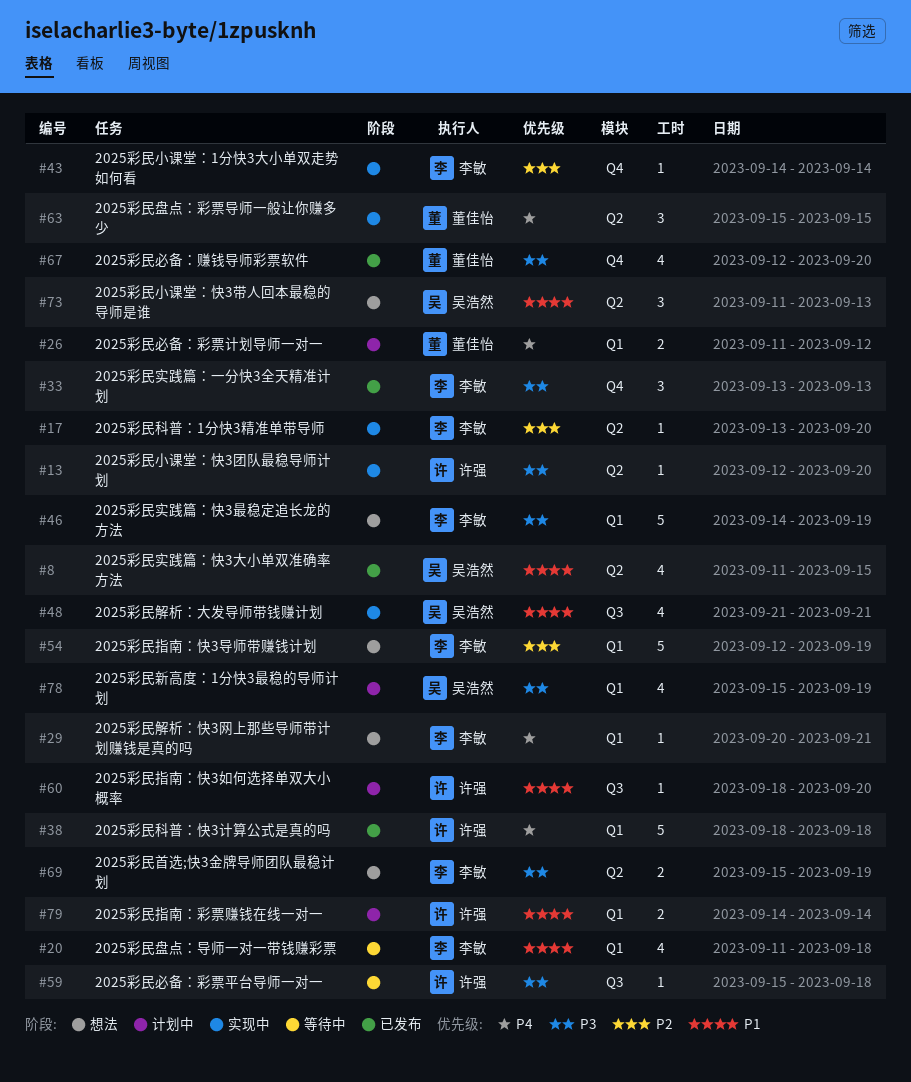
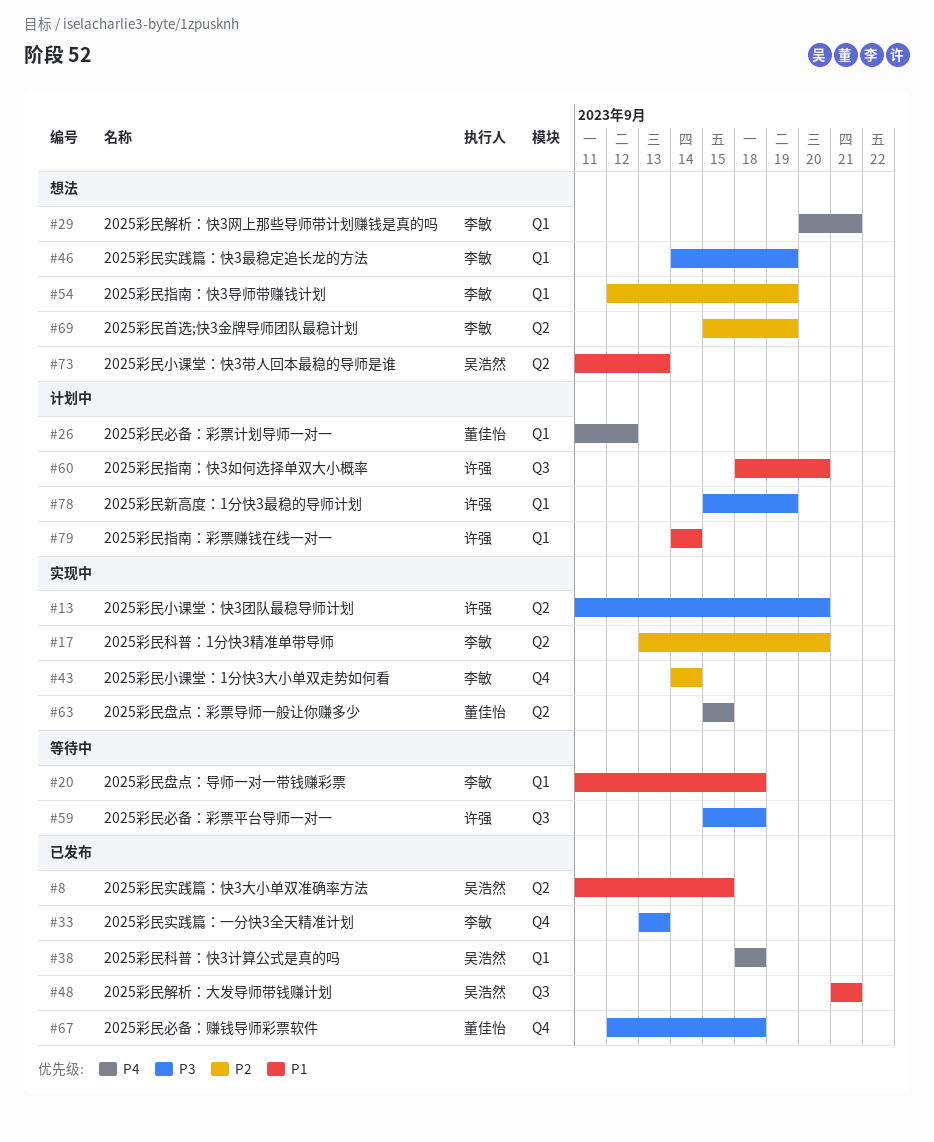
#13, start: Sep 12 -> Sep 11
#38, owner: 许强 -> 吴浩然
#48, status: 实现中 -> 已发布
#67, due: Sep 20 -> Sep 18
#69, priority: P3 -> P2
#78, owner: 吴浩然 -> 许强

